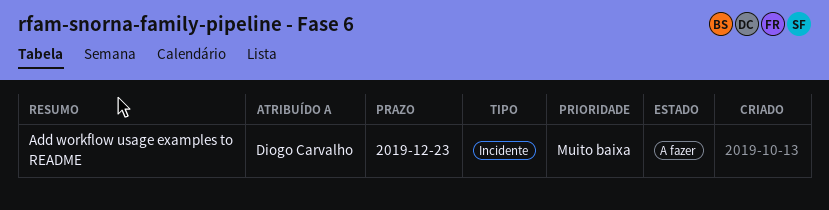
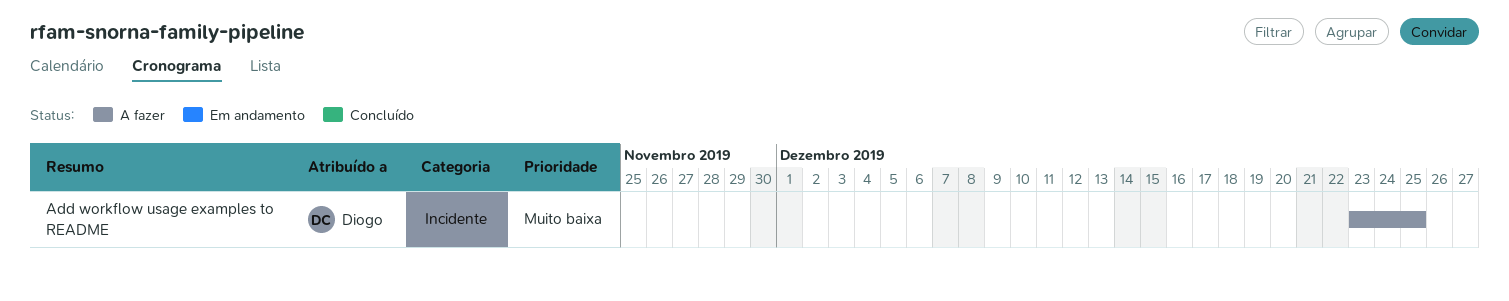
Add workflow usage examples to README, due: Dec 23 -> Dec 25

